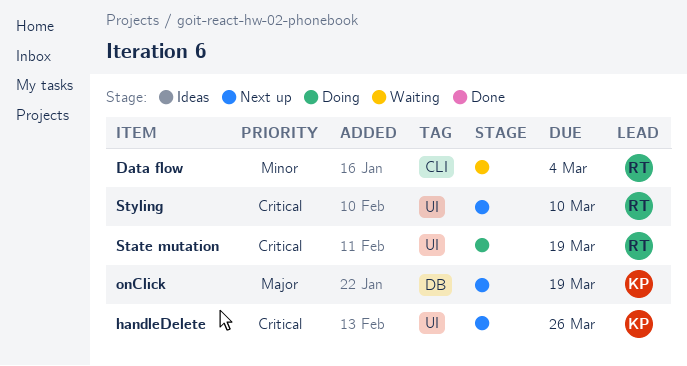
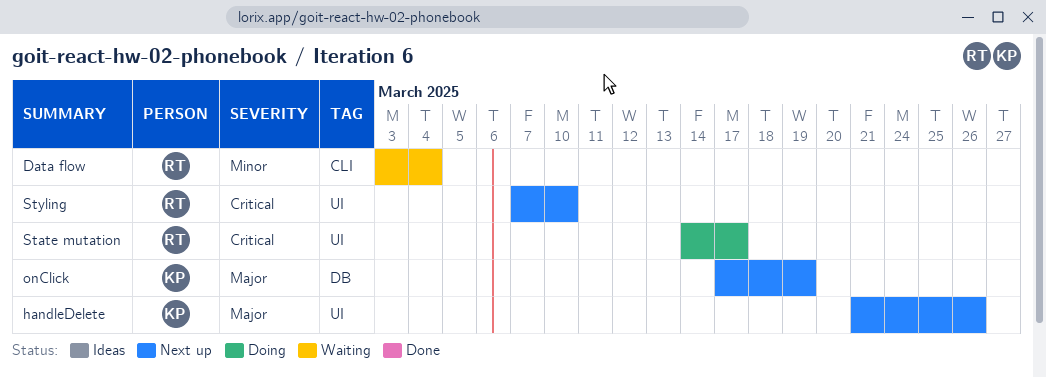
handleDelete, priority: Critical -> Major
State mutation, due: Mar 19 -> Mar 17

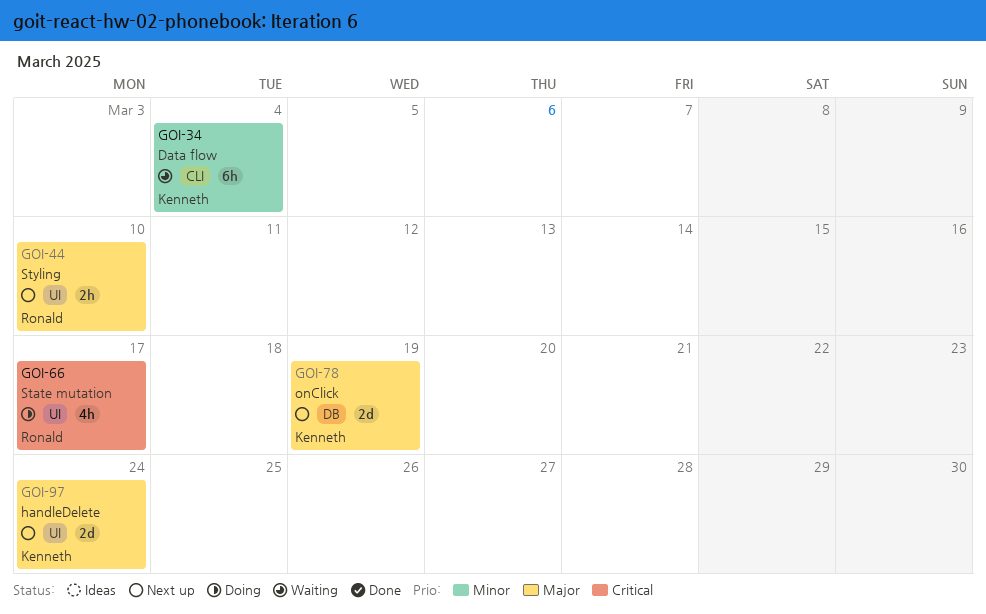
Data flow, owner: Ronald -> Kenneth
handleDelete, due: Mar 26 -> Mar 24
Styling, priority: Critical -> Major

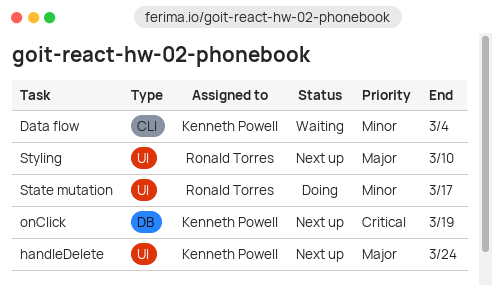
onClick, priority: Major -> Critical
State mutation, priority: Critical -> Minor

